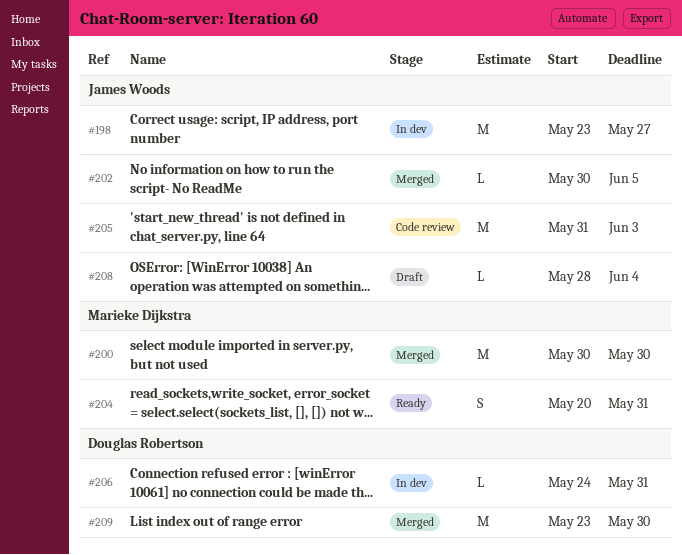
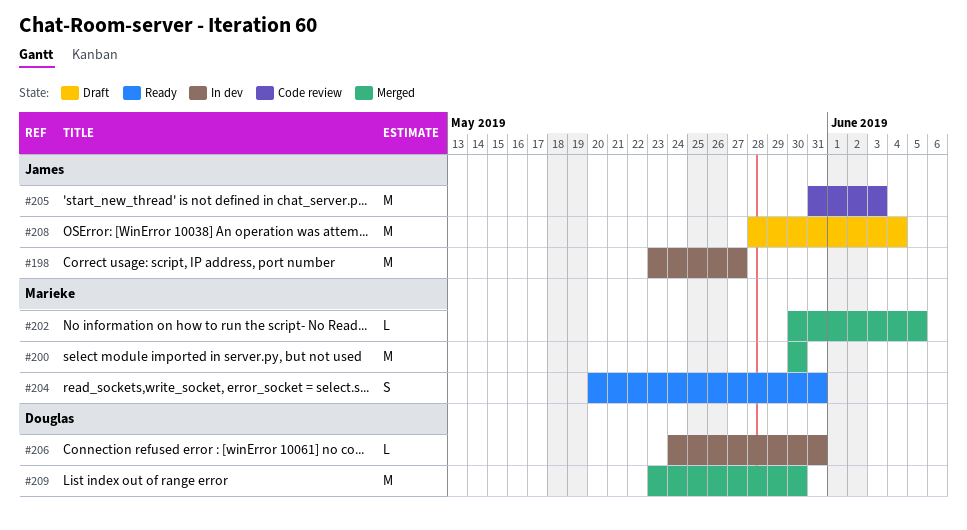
#202, owner: James Woods -> Marieke Dijkstra
#208, estimate: L -> M

